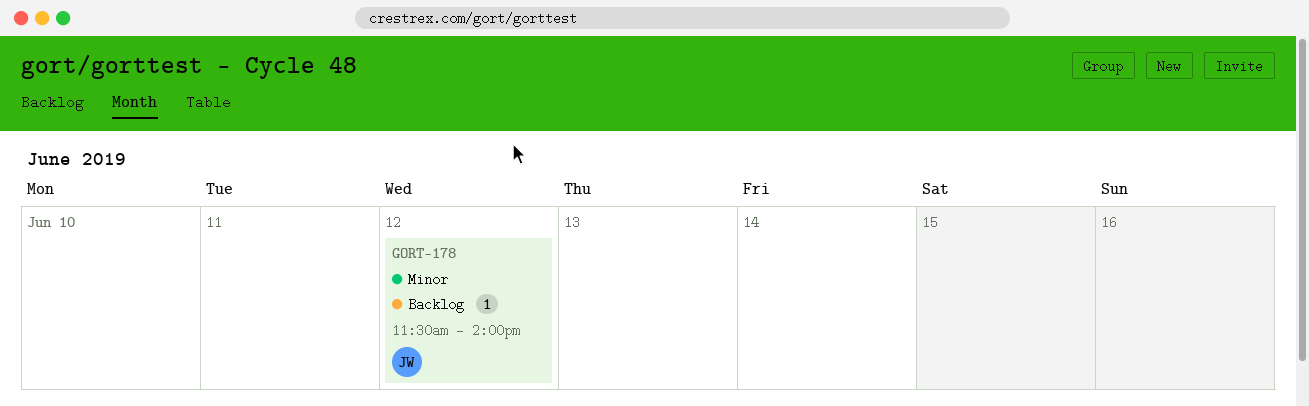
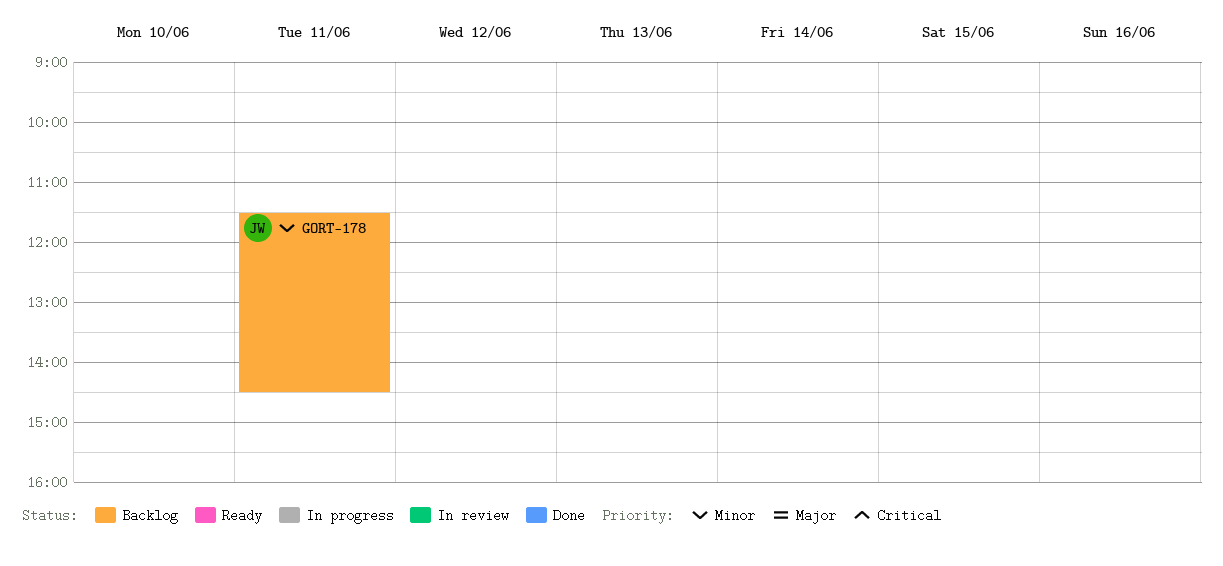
GORT-178, day: Jun 12 -> Jun 11
GORT-178, ends: 14:00 -> 14:30

